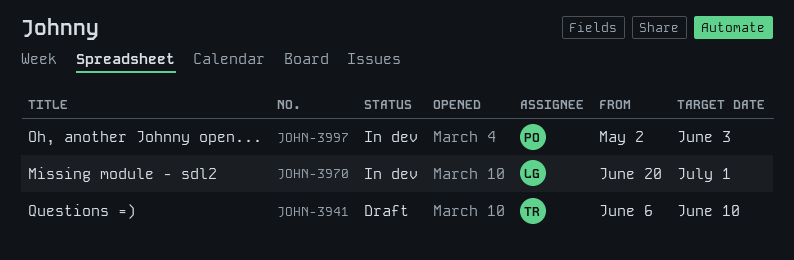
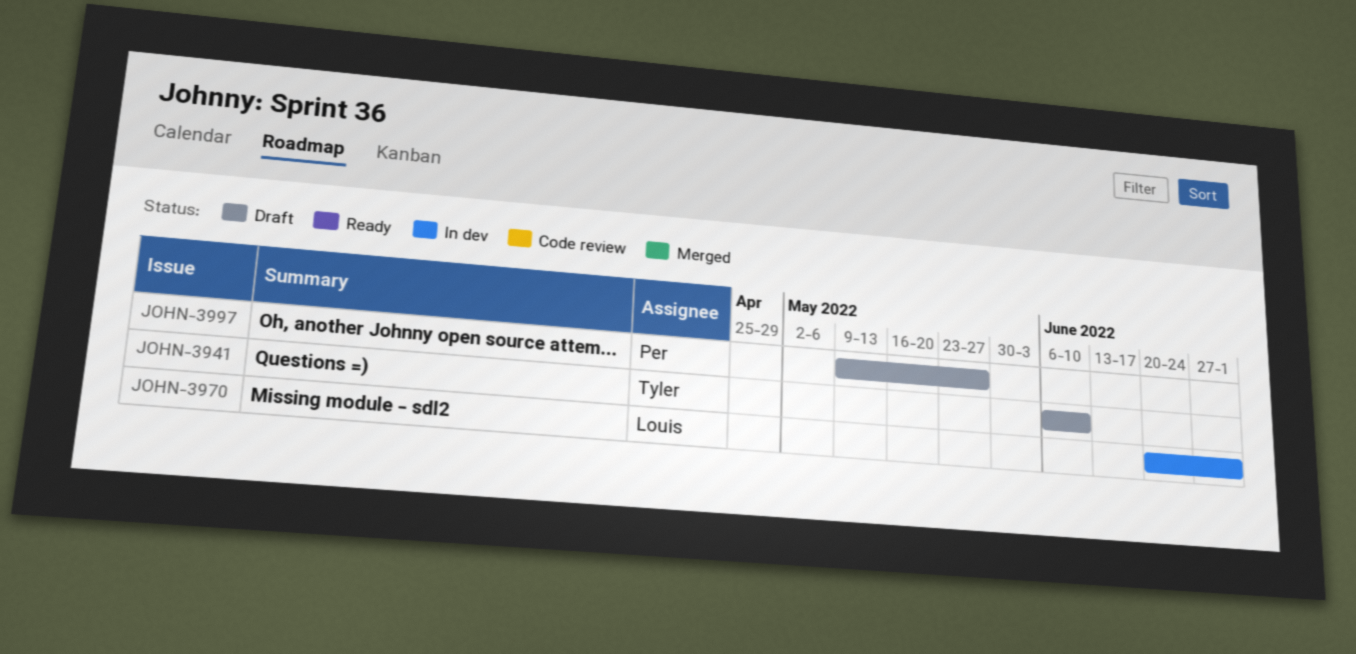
JOHN-3997, status: In dev -> Draft
JOHN-3997, start: May 2 -> May 9
JOHN-3997, due: Jun 3 -> May 27

